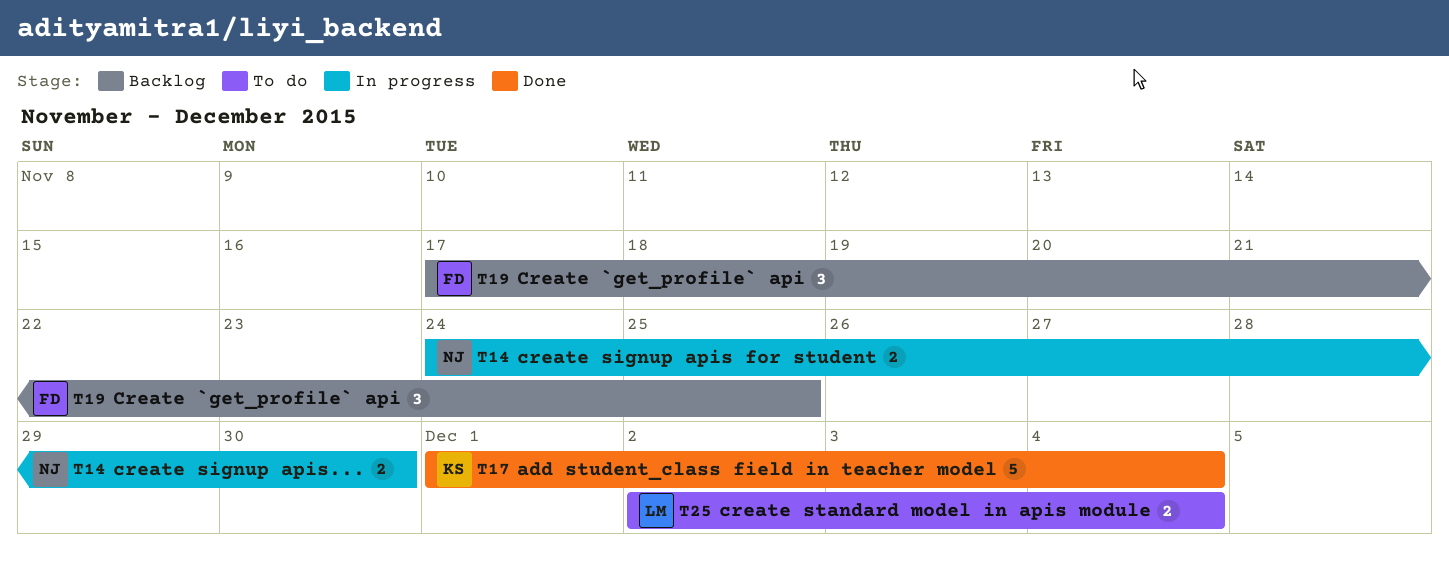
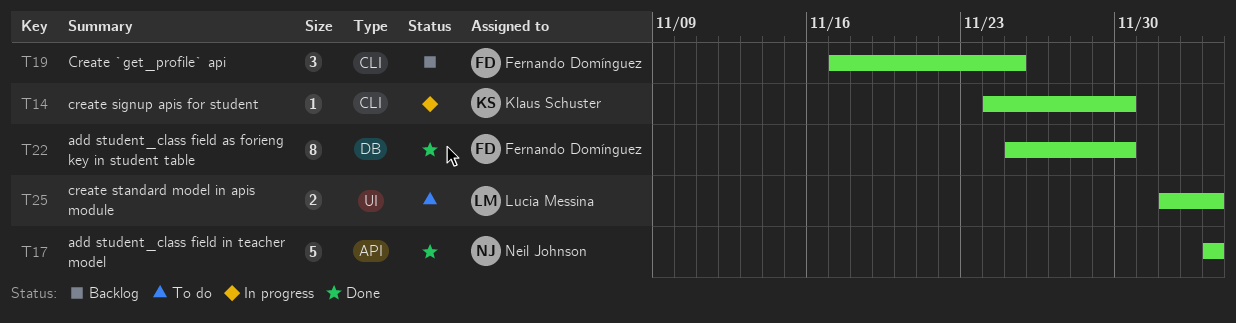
T14, owner: Neil Johnson -> Klaus Schuster
T14, estimate: 2 -> 1
T17, owner: Klaus Schuster -> Neil Johnson
T17, start: Dec 1 -> Dec 4
T22: none -> present

